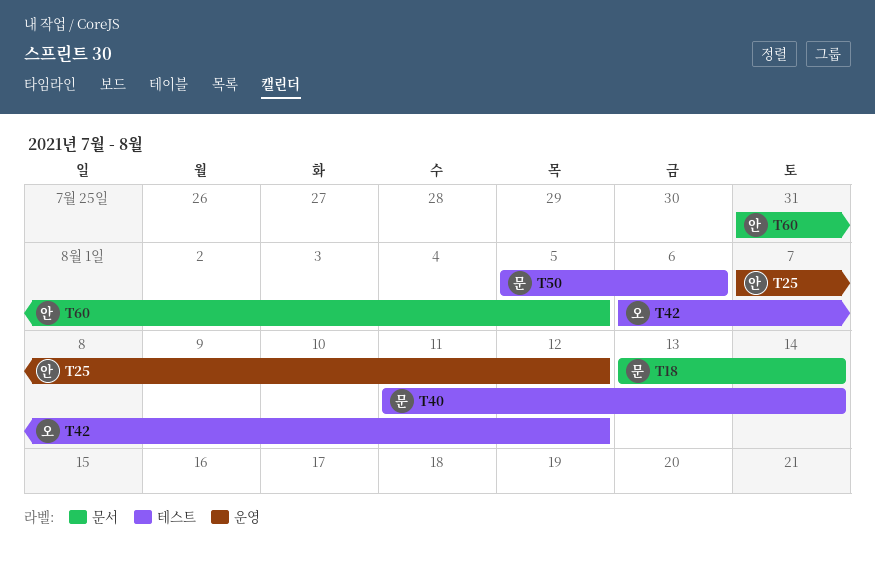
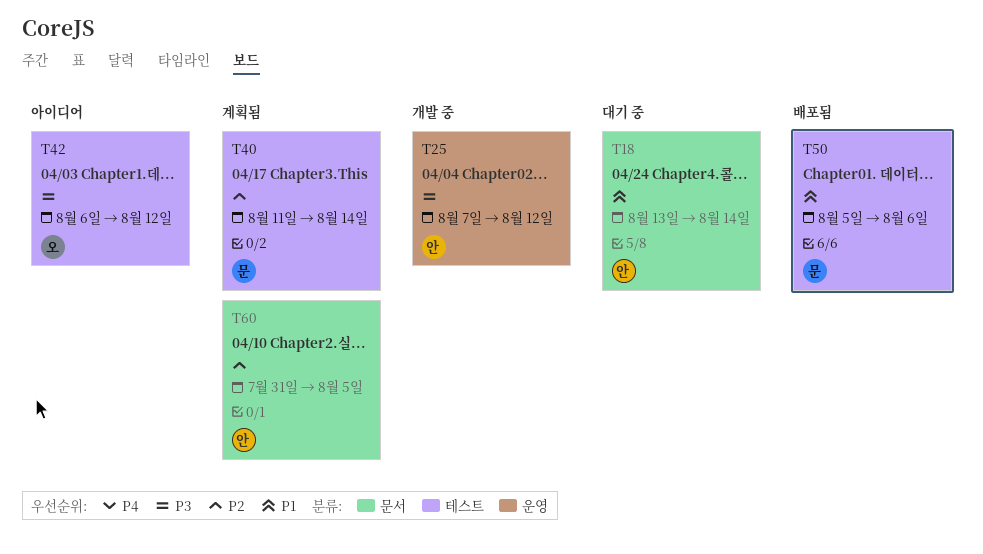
T18, owner: 문 -> 안

